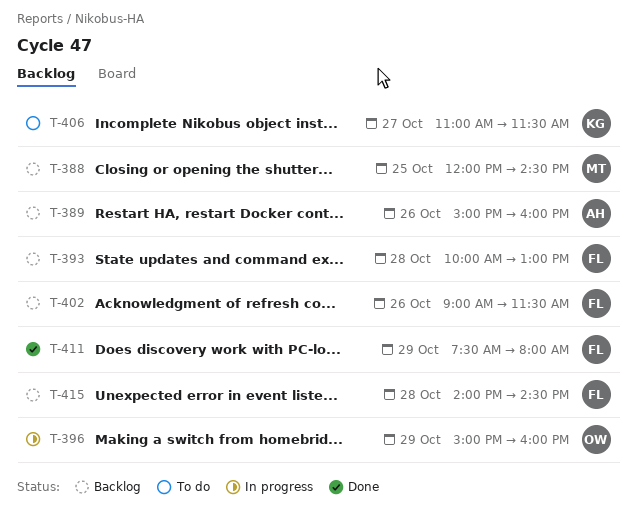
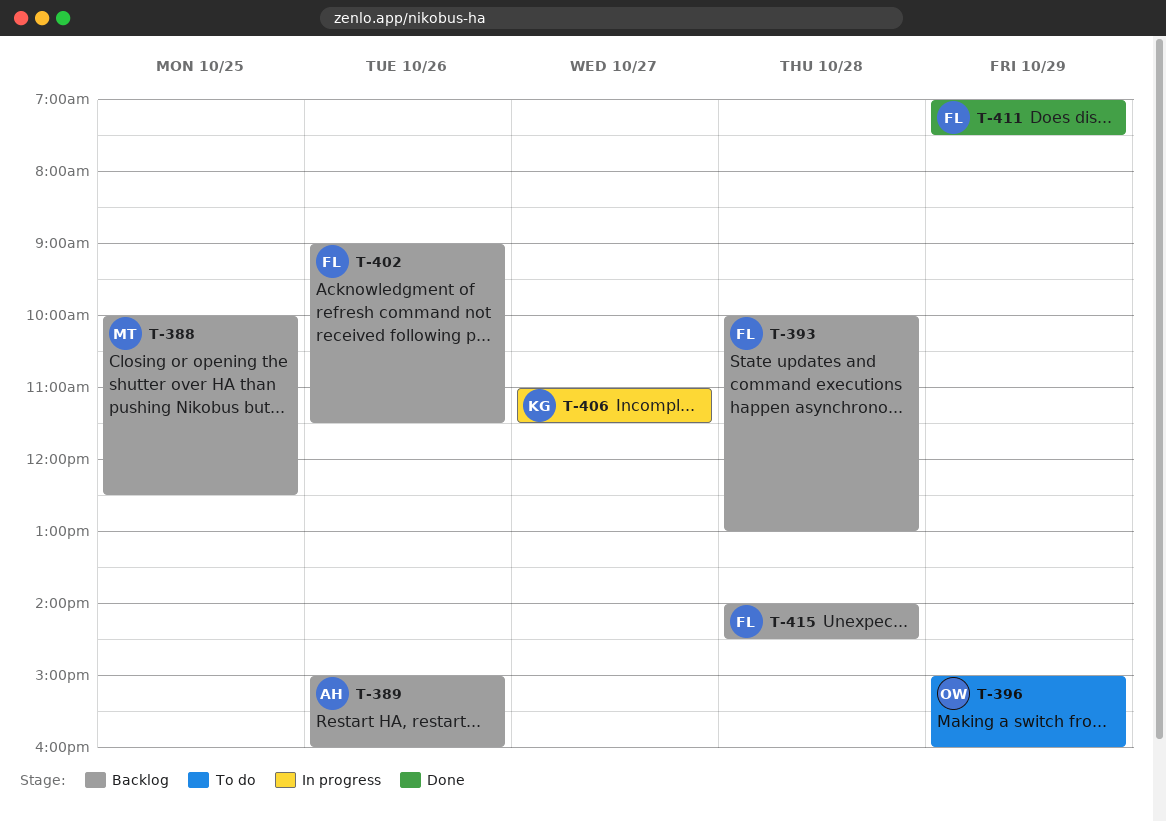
T-388, begins: 12:00 -> 10:00
T-388, ends: 14:30 -> 12:30
T-396, status: In progress -> To do
T-406, status: To do -> In progress
T-411, begins: 07:30 -> 07:00
T-411, ends: 08:00 -> 07:30

